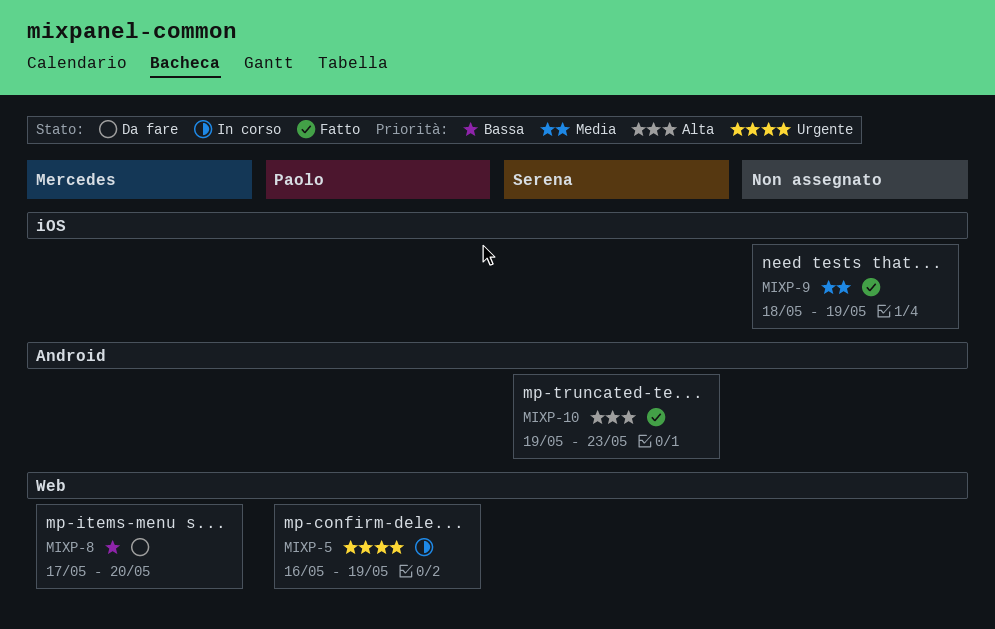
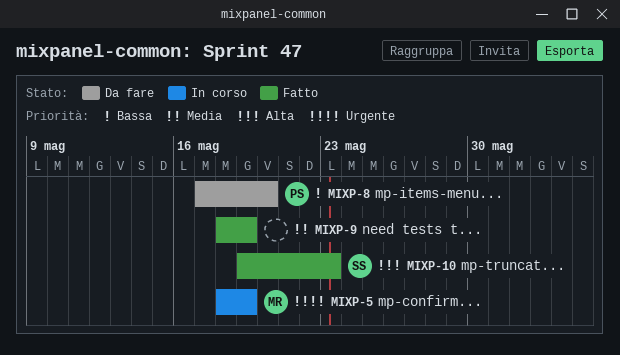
MIXP-5, owner: Paolo -> Mercedes
MIXP-5, start: May 16 -> May 18
MIXP-8, owner: Mercedes -> Paolo

